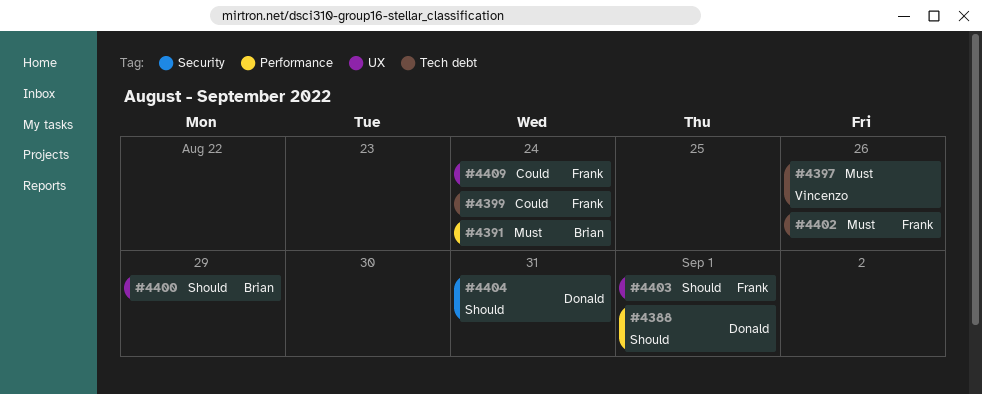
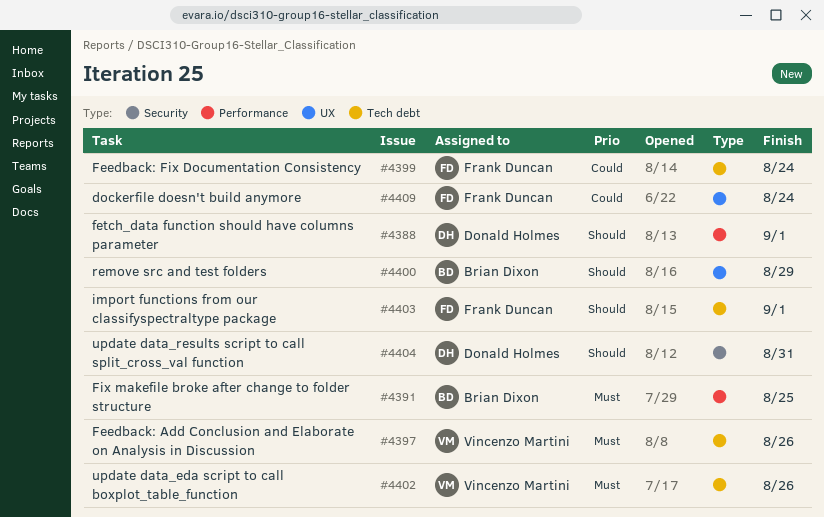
#4391, due: Aug 24 -> Aug 25
#4402, owner: Frank Duncan -> Vincenzo Martini
#4403, label: UX -> Tech debt

